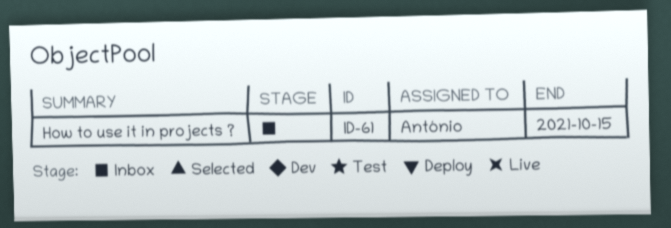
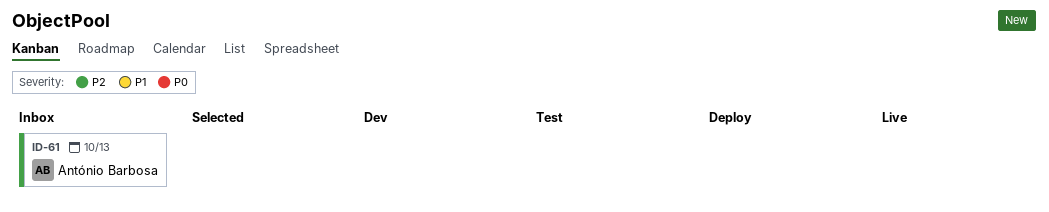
ID-61, due: Oct 15 -> Oct 13

